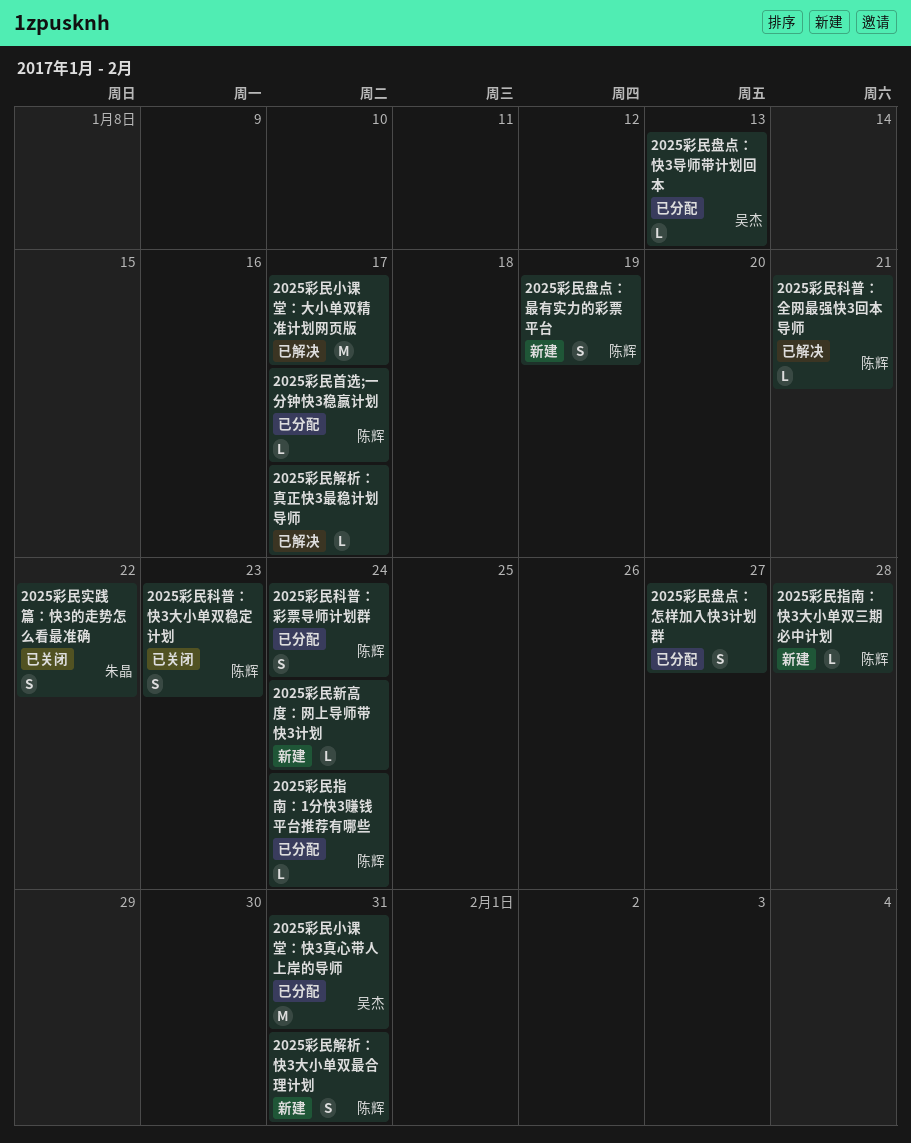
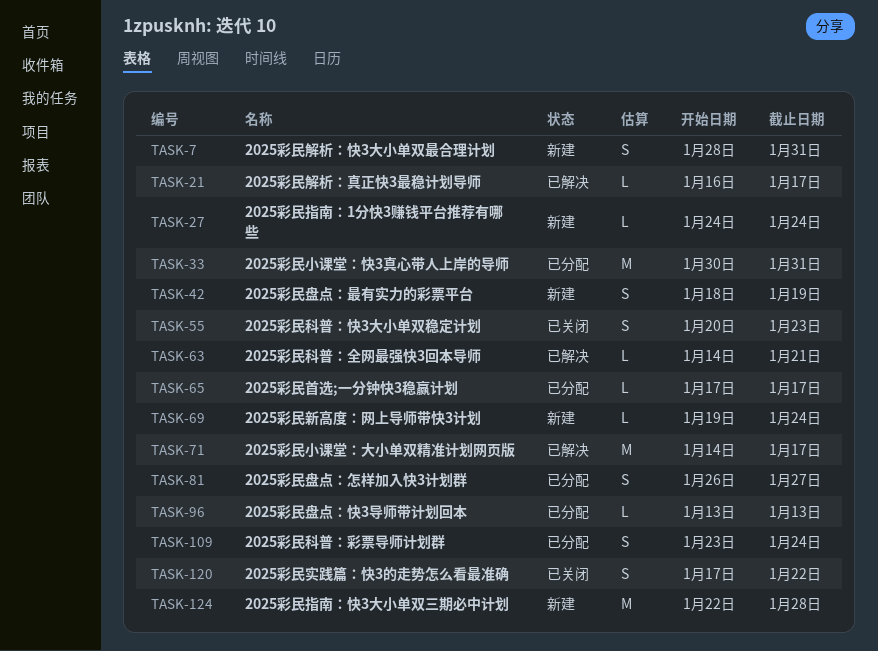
2025彩民指南：1分快3赚钱平台推荐有哪些, status: 已分配 -> 新建
2025彩民指南：快3大小单双三期必中计划, estimate: L -> M

